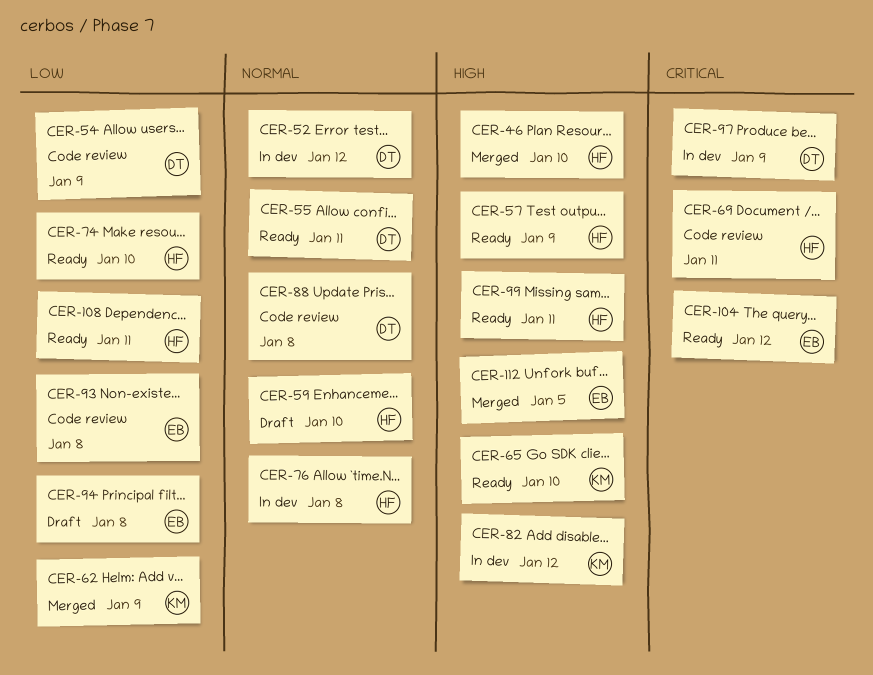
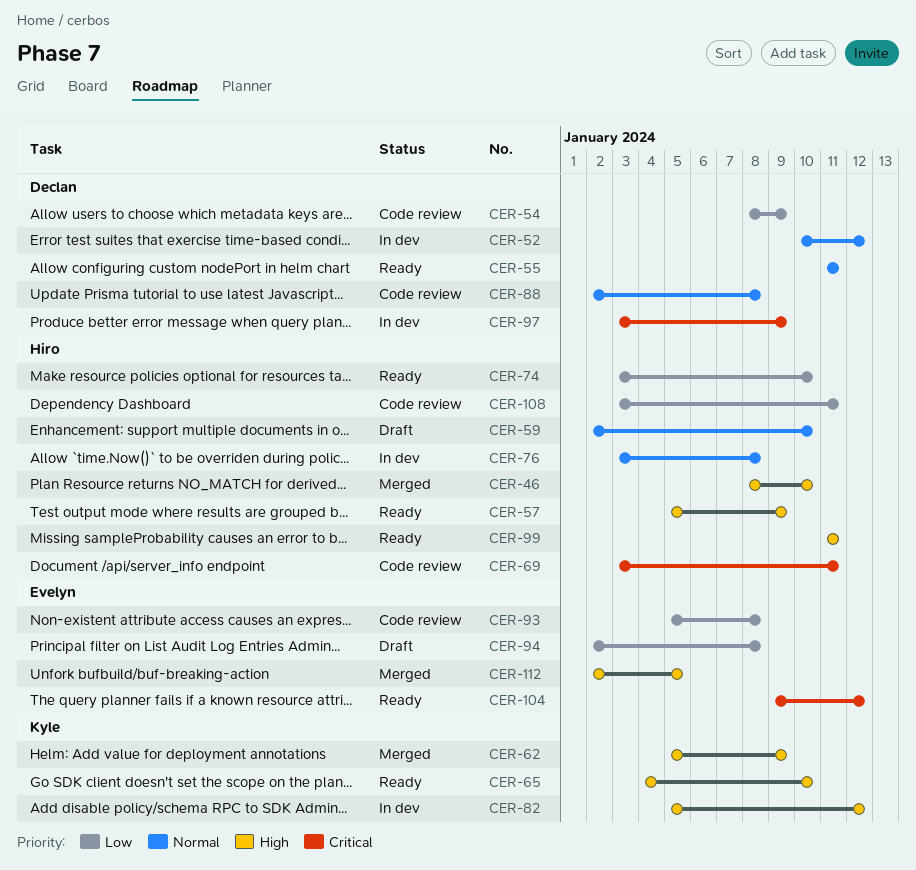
CER-62, priority: Low -> High
CER-108, status: Ready -> Code review

